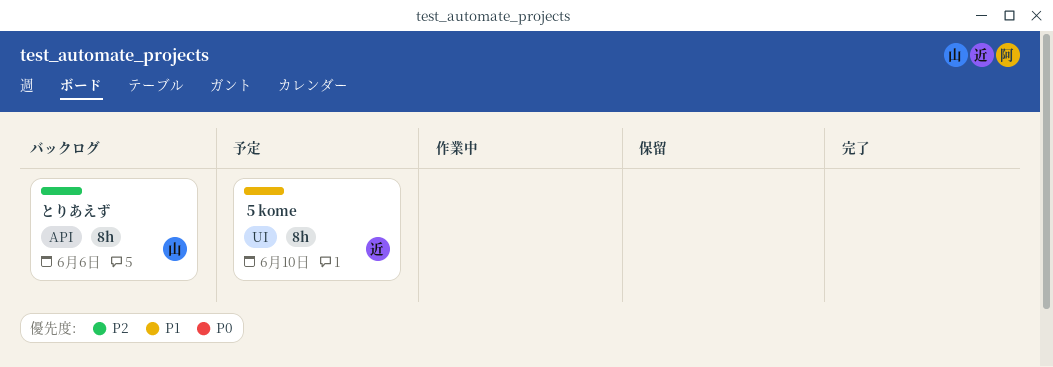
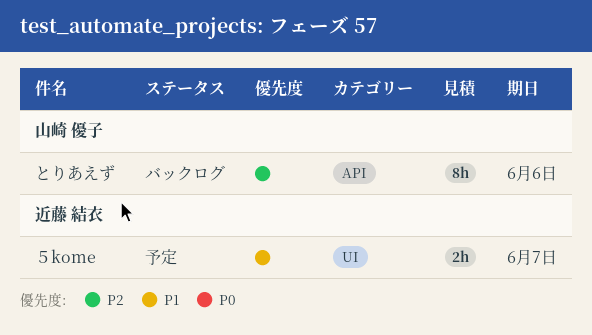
５kome, estimate: 8h -> 2h
５kome, due: Jun 10 -> Jun 7

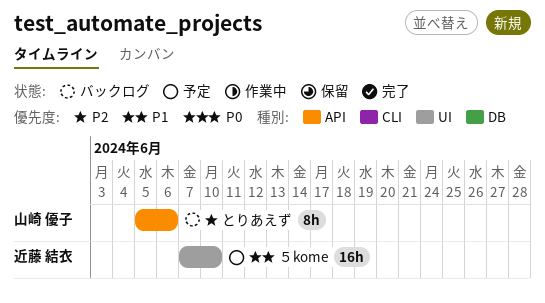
５kome, estimate: 2h -> 16h
５kome, due: Jun 7 -> Jun 10

